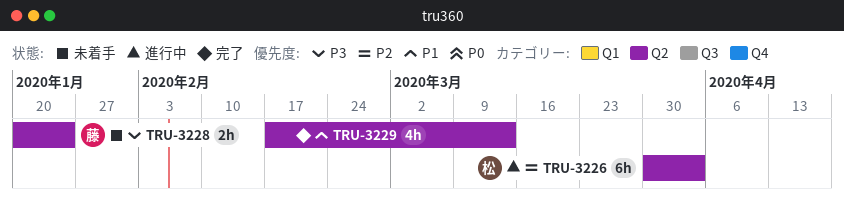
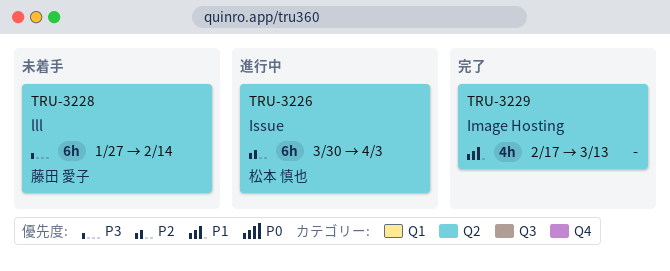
TRU-3228, estimate: 2h -> 6h
TRU-3228, start: Jan 20 -> Jan 27
TRU-3228, due: Jan 24 -> Feb 14

